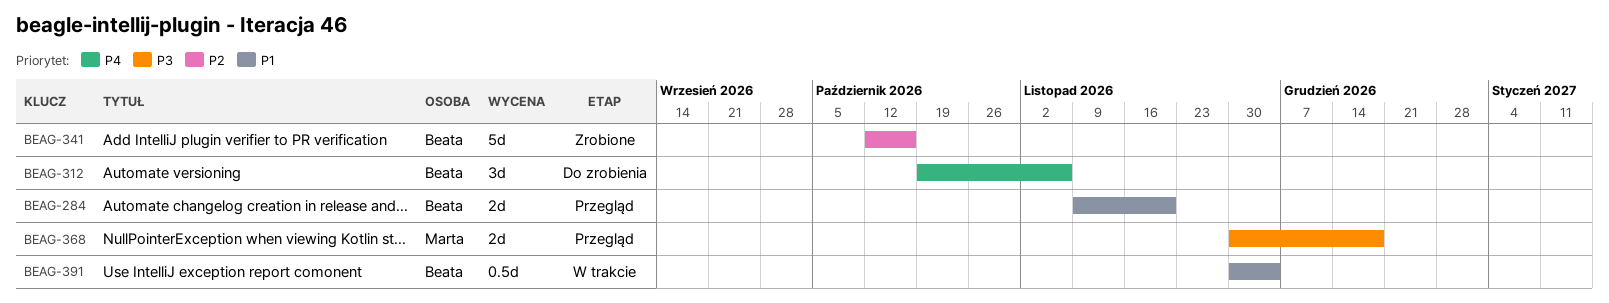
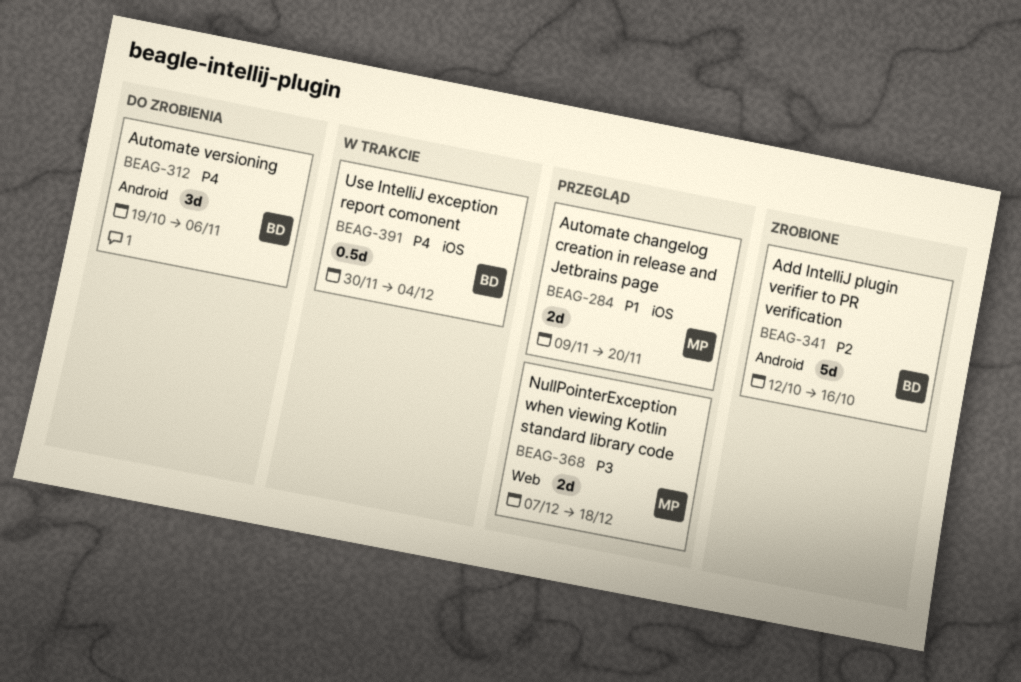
BEAG-284, owner: Beata -> Marta
BEAG-368, start: Nov 30 -> Dec 7
BEAG-391, priority: P1 -> P4

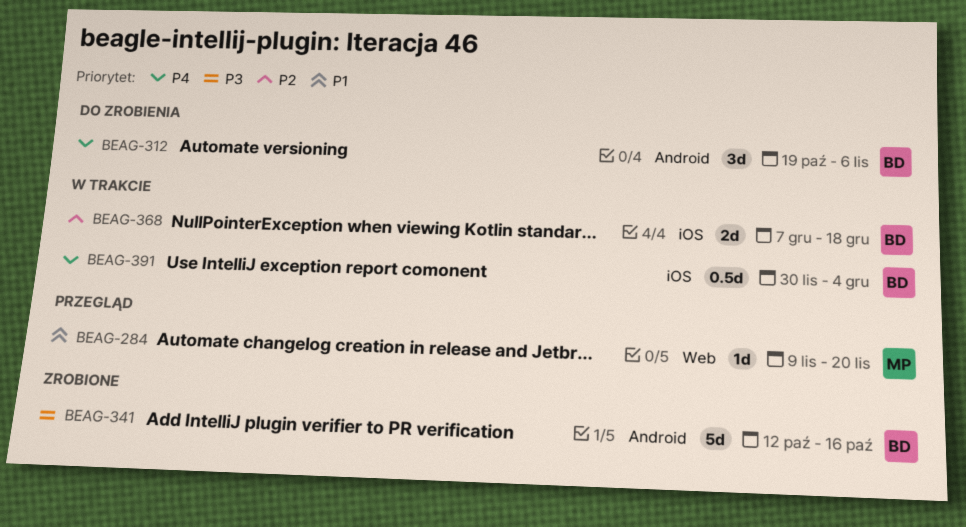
BEAG-284, label: iOS -> Web
BEAG-284, estimate: 2d -> 1d
BEAG-341, priority: P2 -> P3
BEAG-368, status: Przegląd -> W trakcie
BEAG-368, owner: MP -> BD
BEAG-368, priority: P3 -> P2
BEAG-368, label: Web -> iOS

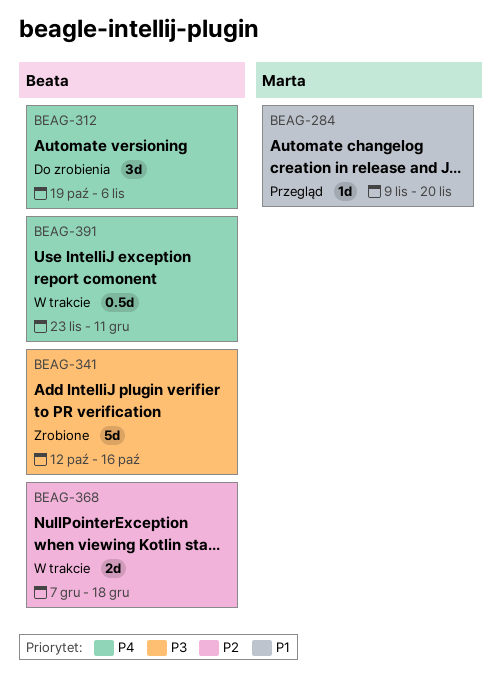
BEAG-391, start: Nov 30 -> Nov 23
BEAG-391, due: Dec 4 -> Dec 11

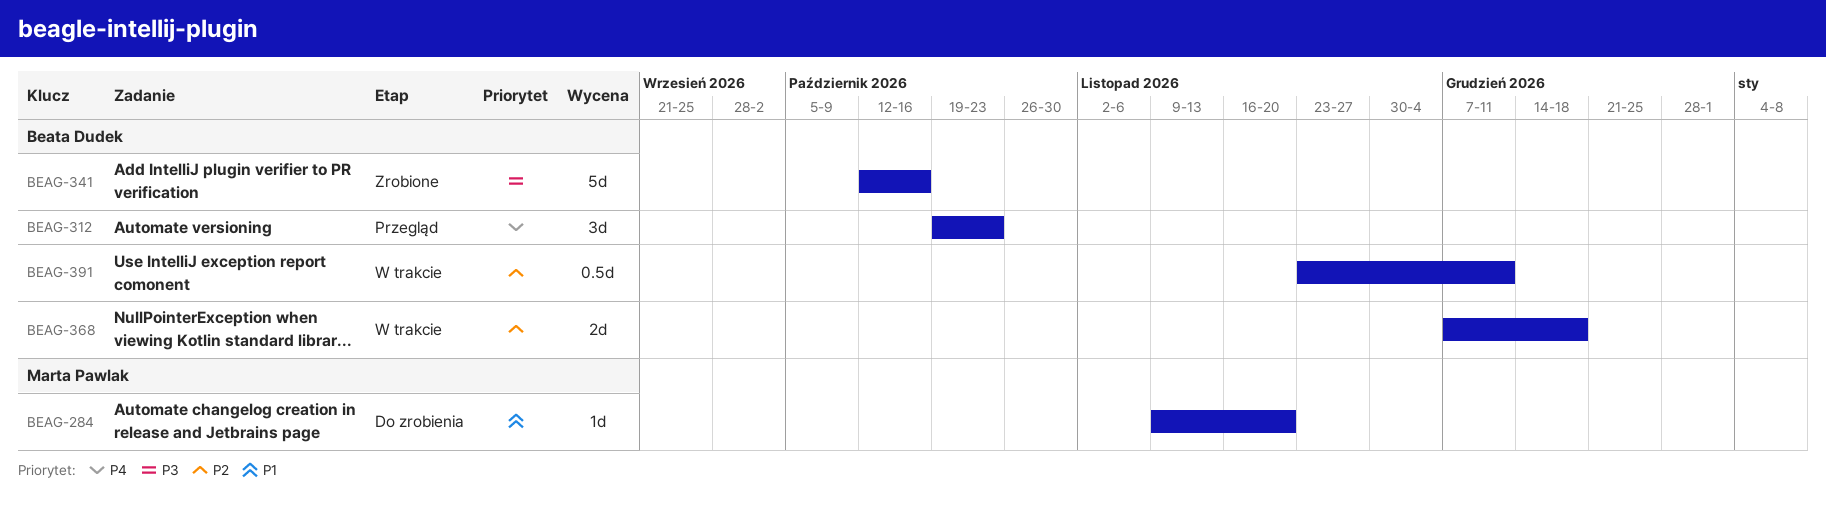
BEAG-284, status: Przegląd -> Do zrobienia
BEAG-312, status: Do zrobienia -> Przegląd
BEAG-312, due: Nov 6 -> Oct 23
BEAG-391, priority: P4 -> P2

